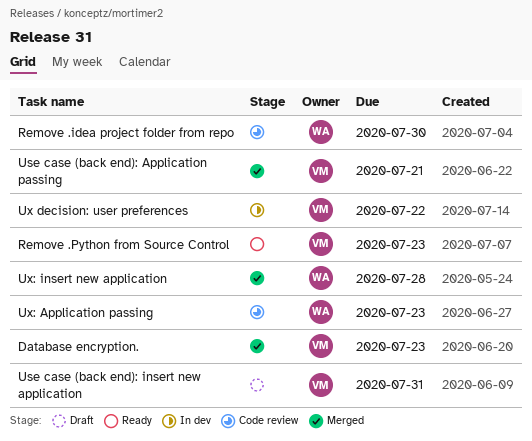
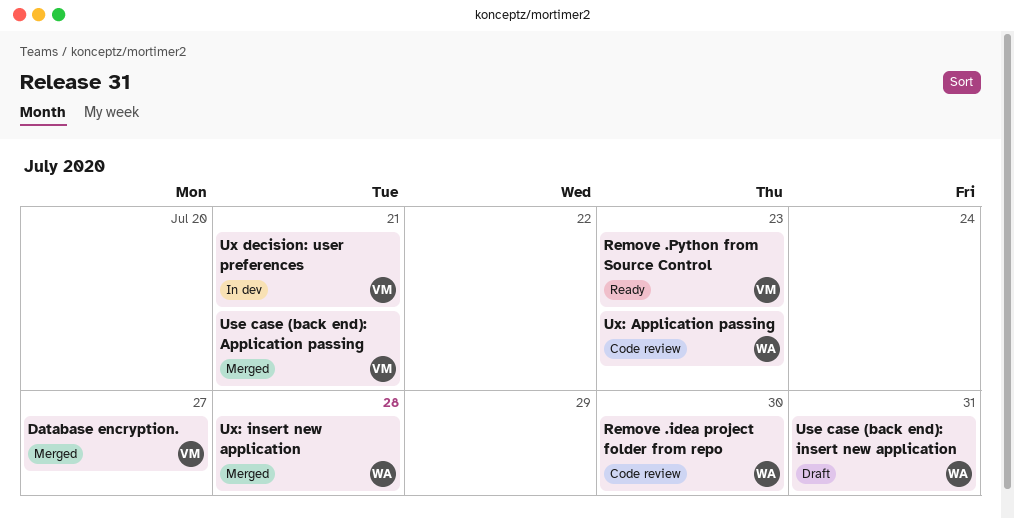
Database encryption., due: Jul 23 -> Jul 27
Use case (back end): insert new application, owner: VM -> WA
Ux decision: user preferences, due: Jul 22 -> Jul 21

